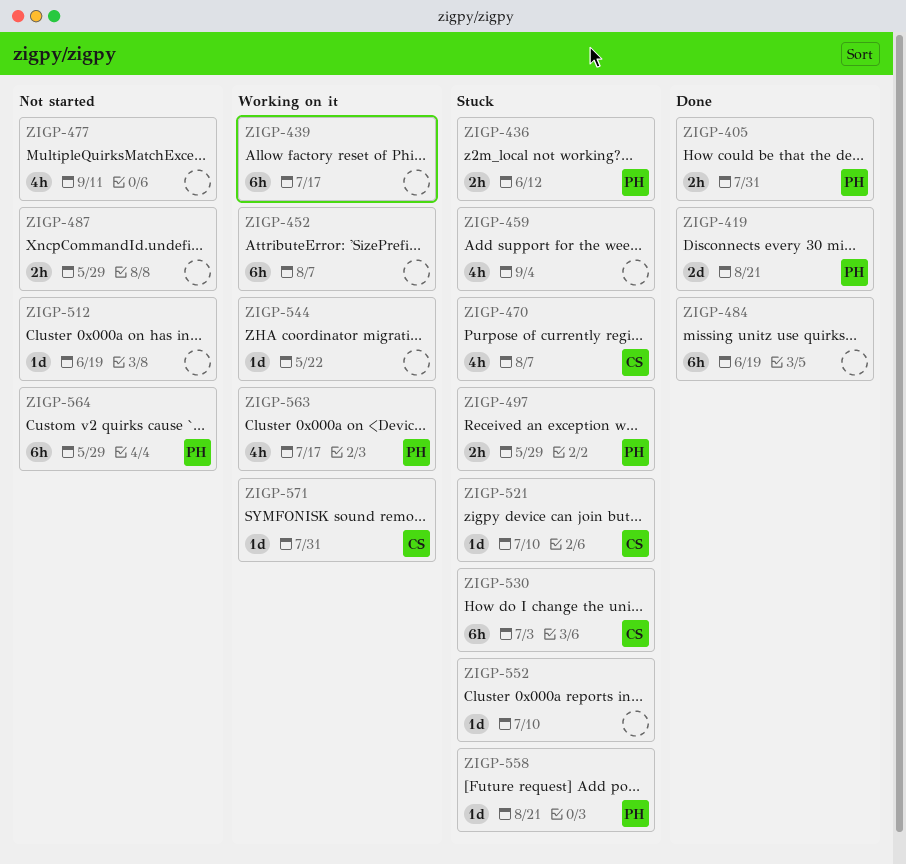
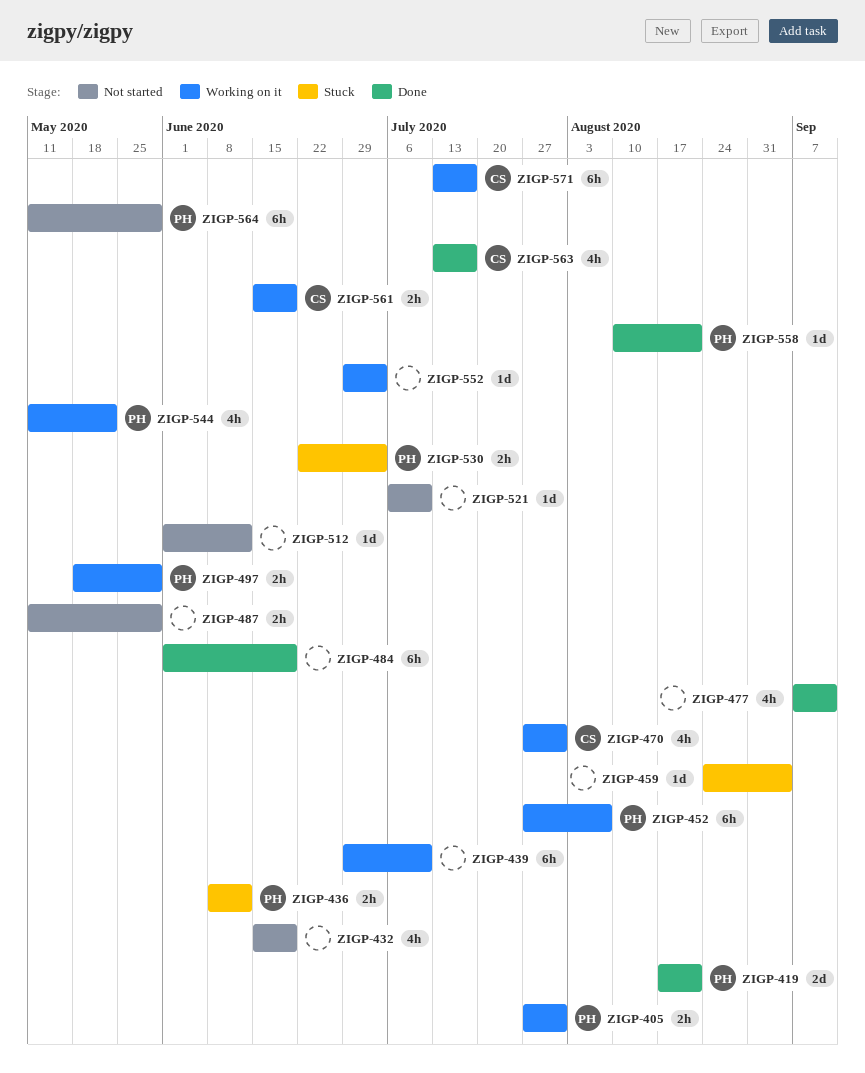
ZIGP-405, status: Done -> Working on it
ZIGP-432: none -> present
ZIGP-439, due: Jul 17 -> Jul 10
ZIGP-452, owner: none -> PH
ZIGP-459, estimate: 4h -> 1d
ZIGP-470, status: Stuck -> Working on it
ZIGP-470, due: Aug 7 -> Jul 31
ZIGP-477, status: Not started -> Done
ZIGP-497, status: Stuck -> Working on it
ZIGP-512, due: Jun 19 -> Jun 12
ZIGP-521, status: Stuck -> Not started
ZIGP-521, owner: CS -> none
ZIGP-530, owner: CS -> PH
ZIGP-530, estimate: 6h -> 2h
ZIGP-544, owner: none -> PH
ZIGP-544, estimate: 1d -> 4h
ZIGP-552, status: Stuck -> Working on it
ZIGP-552, due: Jul 10 -> Jul 3
ZIGP-558, status: Stuck -> Done
ZIGP-561: none -> present
ZIGP-563, status: Working on it -> Done
ZIGP-563, owner: PH -> CS
ZIGP-571, estimate: 1d -> 6h
ZIGP-571, due: Jul 31 -> Jul 17

